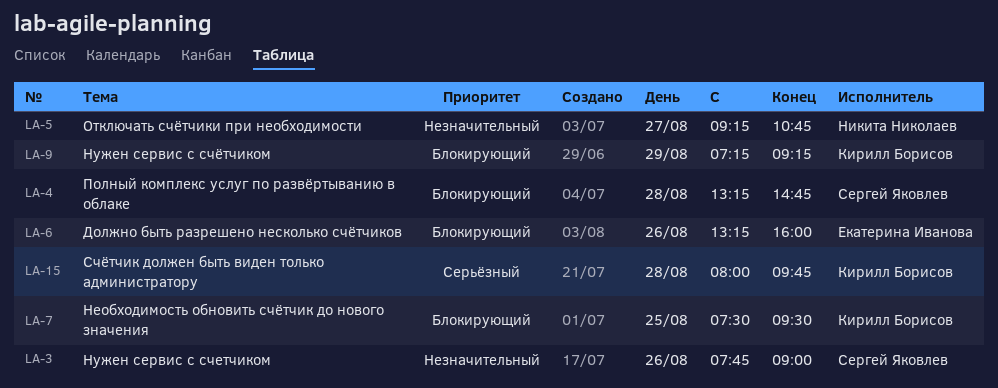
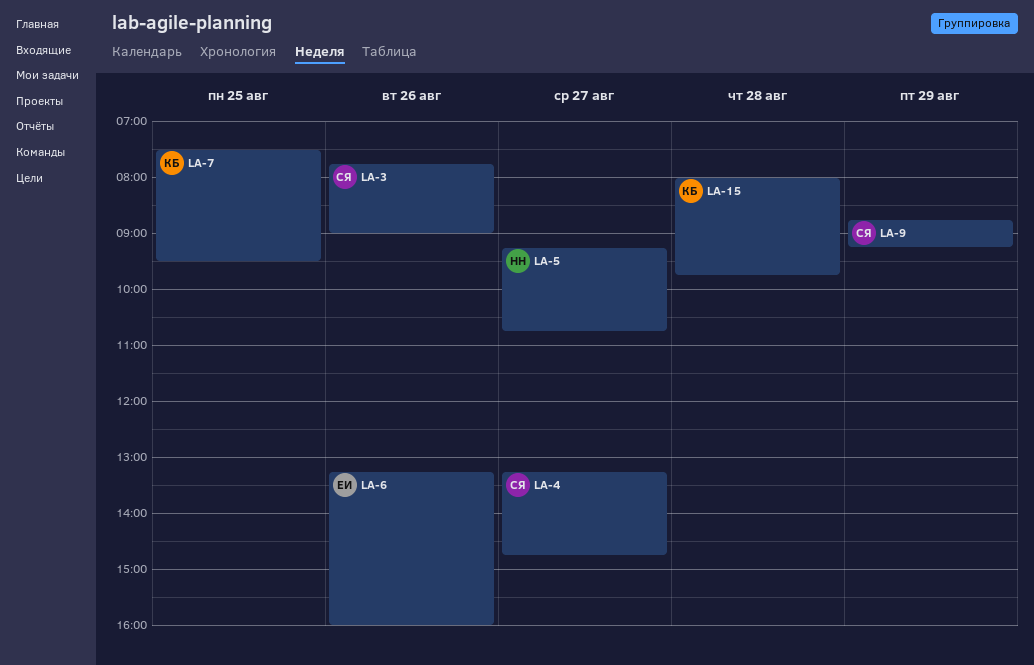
LA-4, day: Aug 28 -> Aug 27
LA-9, owner: Кирилл Борисов -> Сергей Яковлев
LA-9, begins: 07:15 -> 08:45

